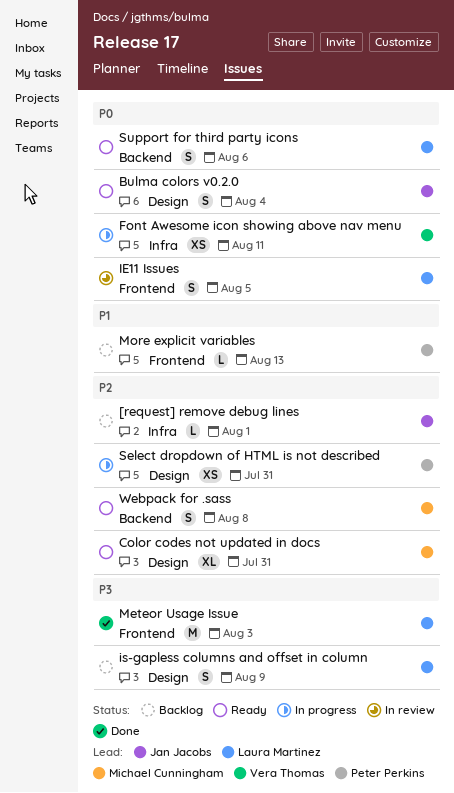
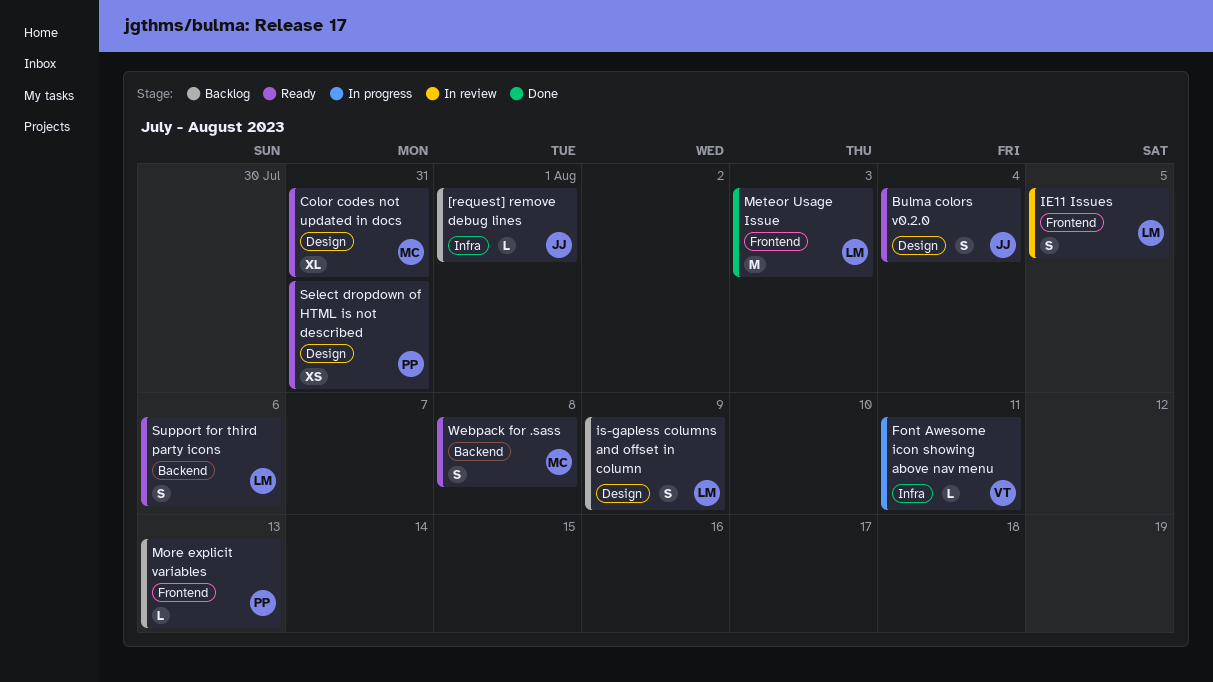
Font Awesome icon showing above nav menu, estimate: XS -> L
Select dropdown of HTML is not described, status: In progress -> Ready

